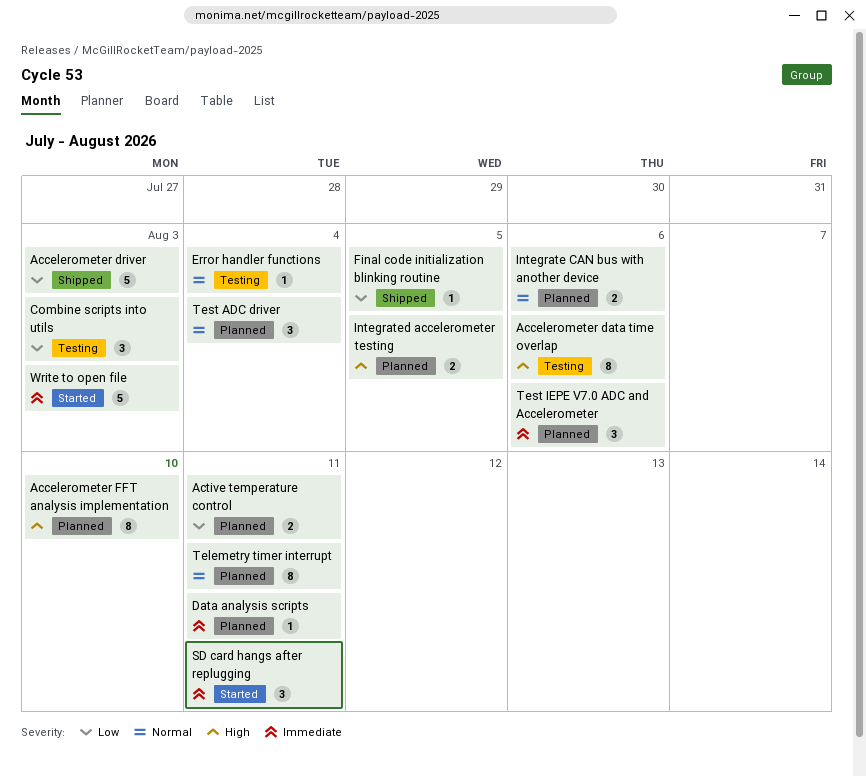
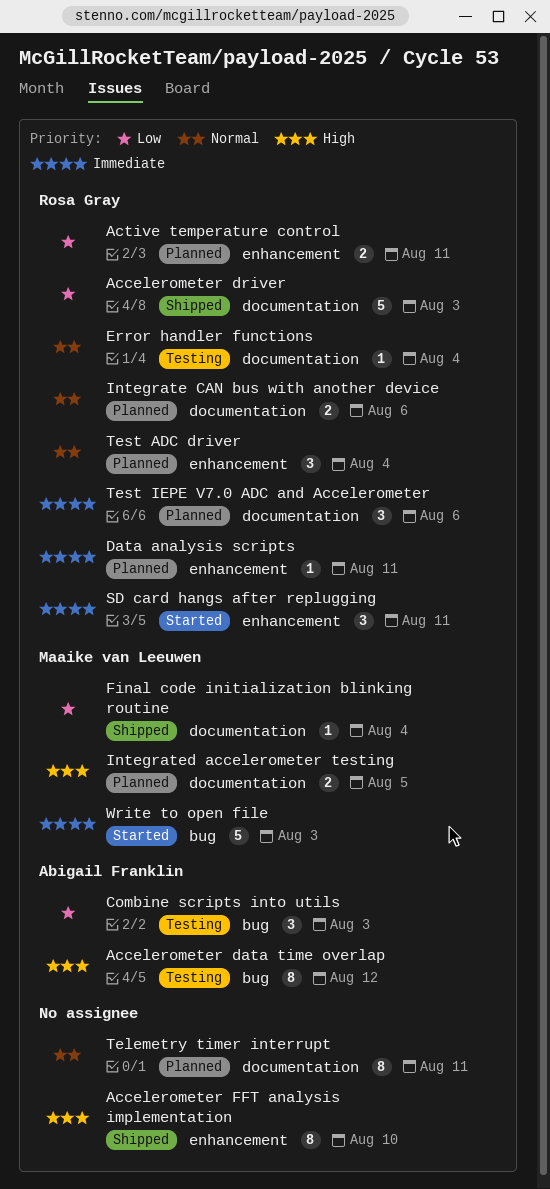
Accelerometer data time overlap, due: Aug 6 -> Aug 12
Accelerometer FFT analysis implementation, status: Planned -> Shipped
Final code initialization blinking routine, due: Aug 5 -> Aug 4

